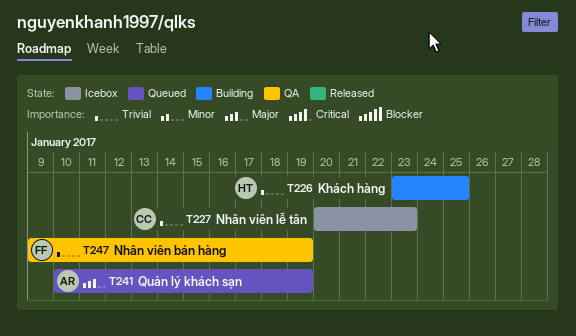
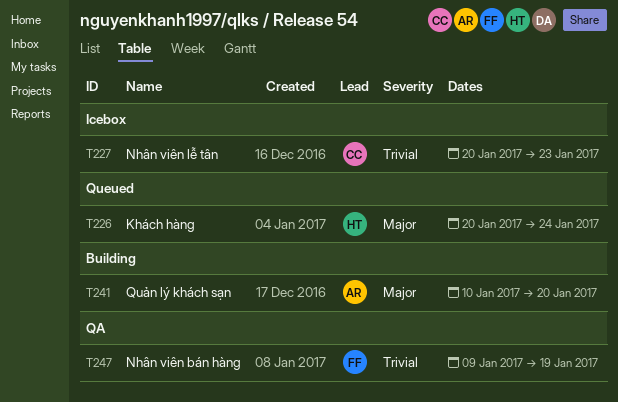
T226, status: Building -> Queued
T226, priority: Trivial -> Major
T226, start: Jan 23 -> Jan 20
T226, due: Jan 25 -> Jan 24
T241, status: Queued -> Building
T241, due: Jan 19 -> Jan 20

